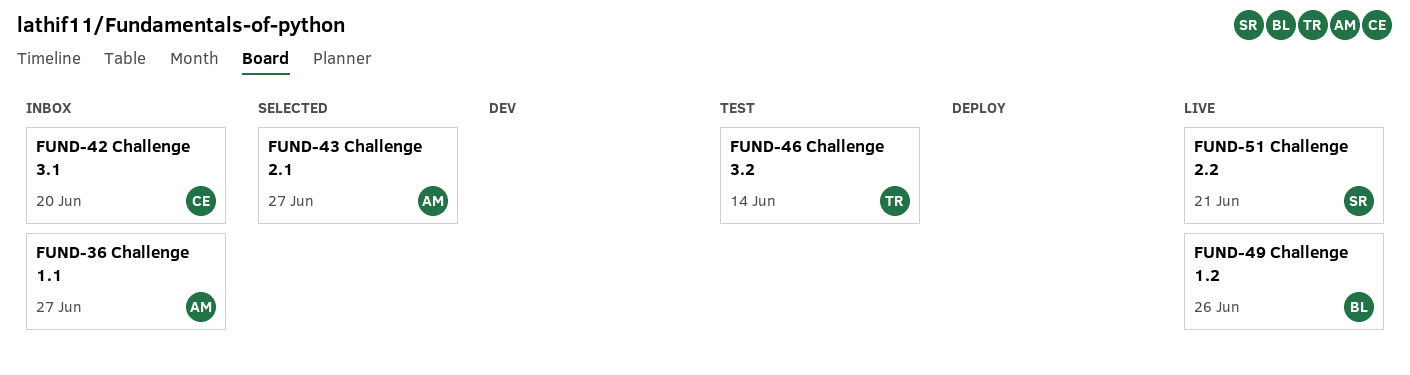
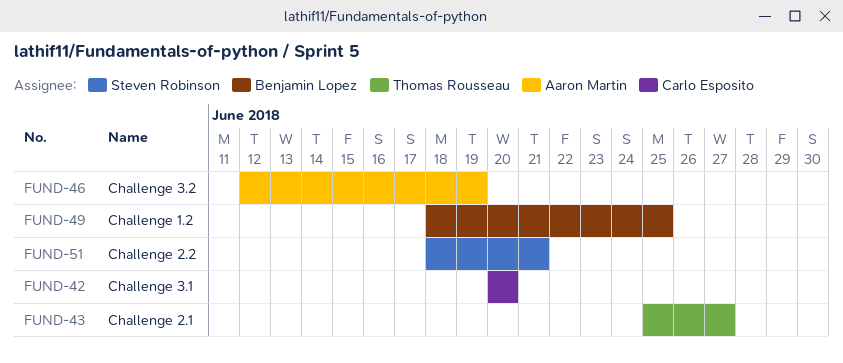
FUND-36: present -> none
FUND-43, owner: Aaron Martin -> Thomas Rousseau
FUND-46, owner: Thomas Rousseau -> Aaron Martin
FUND-46, due: Jun 14 -> Jun 19
FUND-49, due: Jun 26 -> Jun 25

